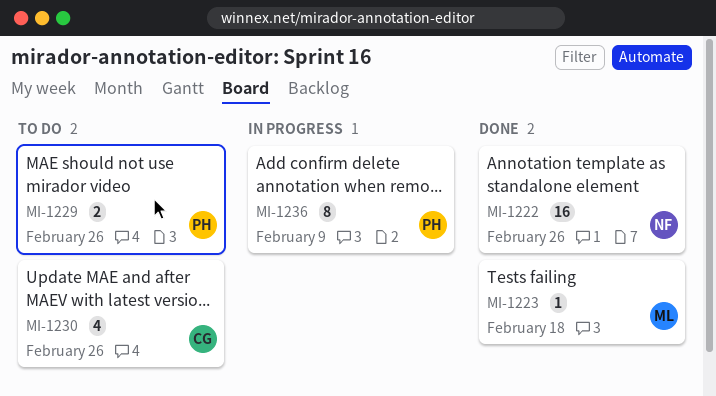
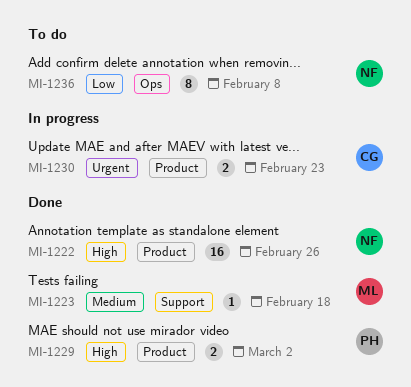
MI-1229, status: To do -> Done
MI-1229, due: Feb 26 -> Mar 2
MI-1230, status: To do -> In progress
MI-1230, estimate: 4 -> 2
MI-1230, due: Feb 26 -> Feb 23
MI-1236, status: In progress -> To do
MI-1236, owner: PH -> NF
MI-1236, due: Feb 9 -> Feb 8

